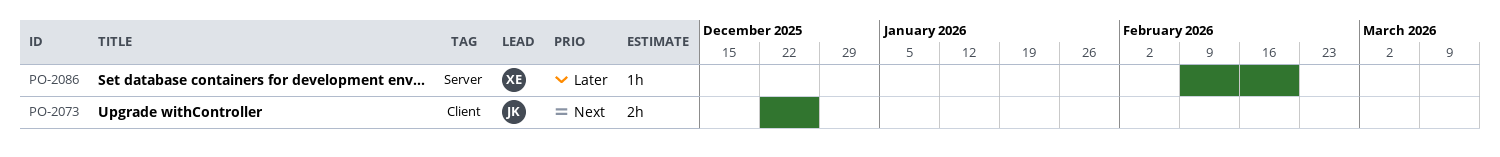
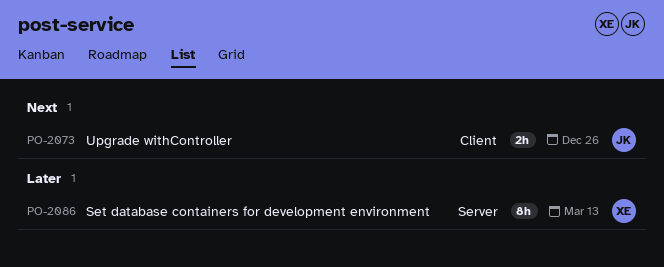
PO-2086, estimate: 1h -> 8h
PO-2086, due: Feb 20 -> Mar 13

